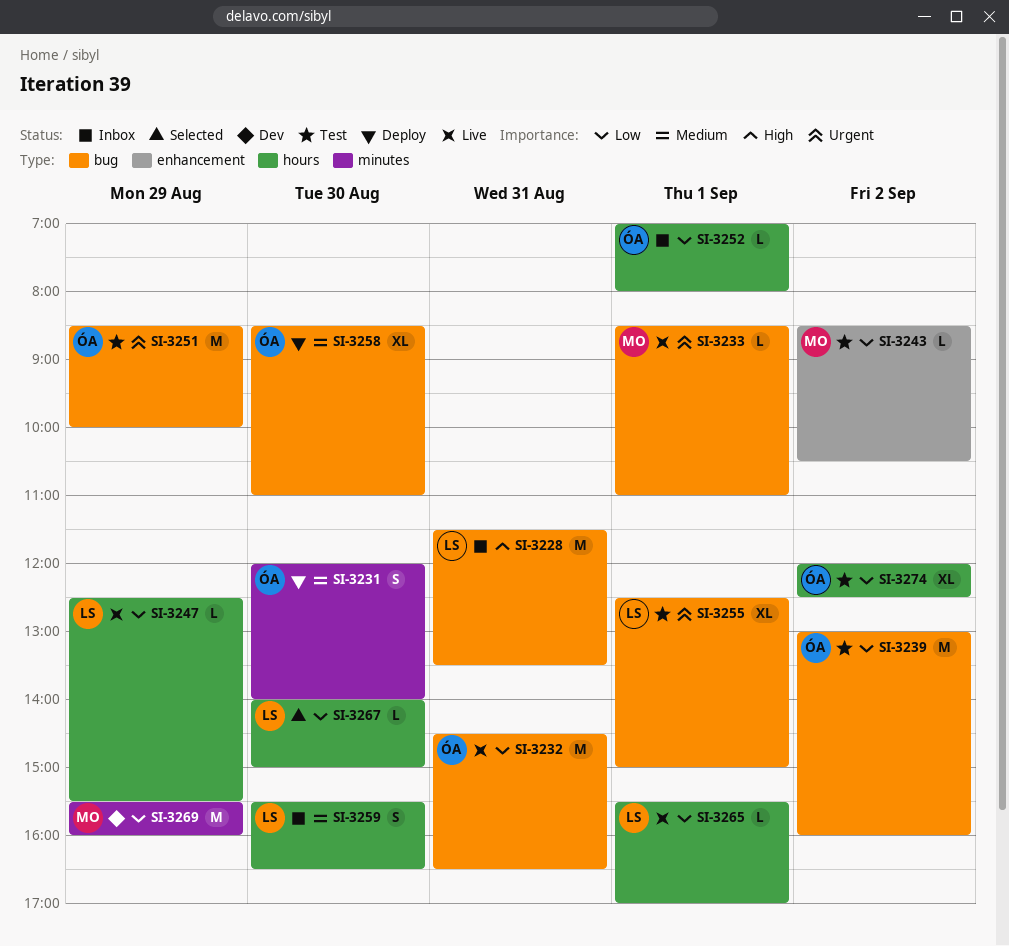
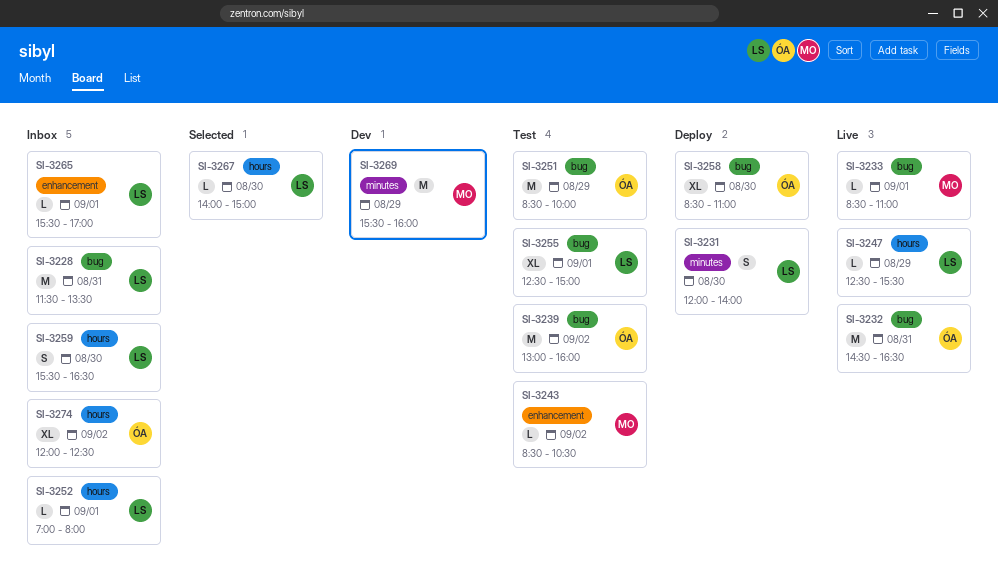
SI-3231, owner: ÓA -> LS
SI-3252, owner: ÓA -> LS
SI-3265, status: Live -> Inbox
SI-3265, label: hours -> enhancement
SI-3274, status: Test -> Inbox

